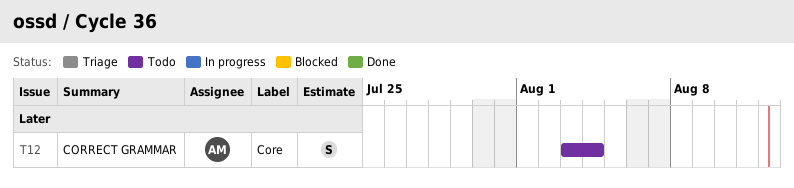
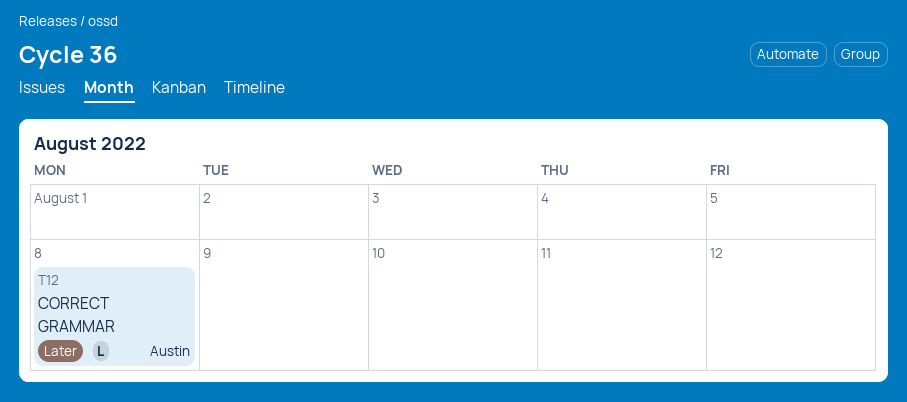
T12, estimate: S -> L
T12, due: Aug 4 -> Aug 8

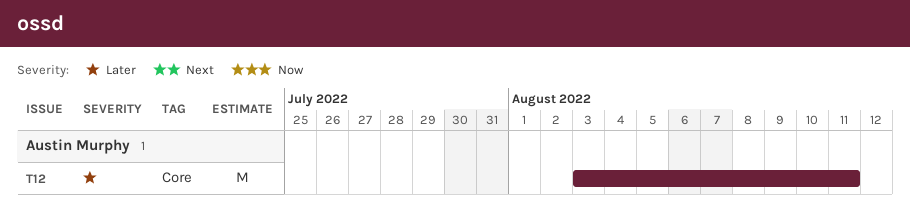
T12, estimate: L -> M
T12, due: Aug 8 -> Aug 11

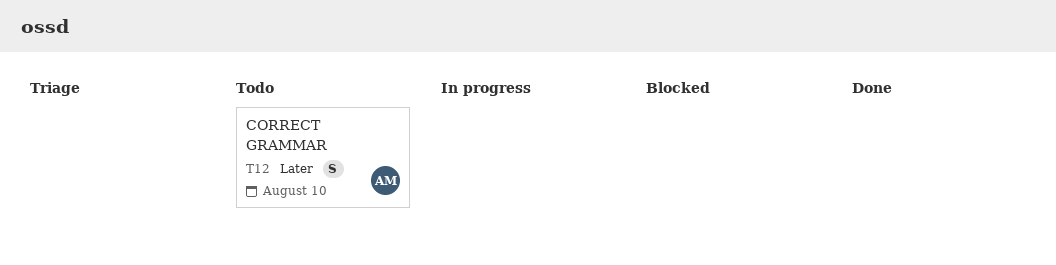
T12, estimate: M -> S
T12, due: Aug 11 -> Aug 10

